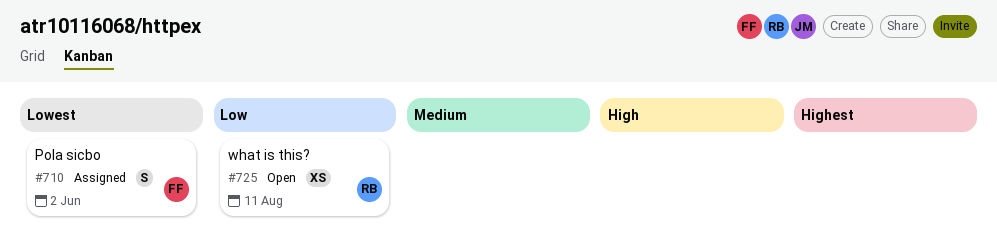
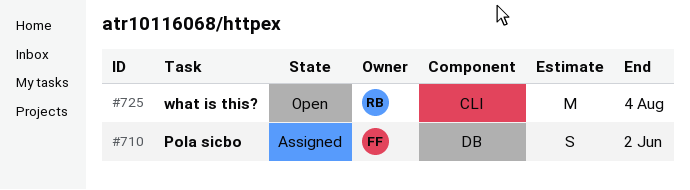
#725, estimate: XS -> M
#725, due: Aug 11 -> Aug 4

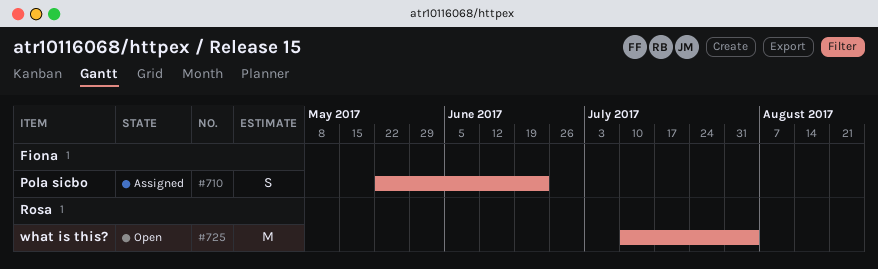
#710, due: Jun 2 -> Jun 23

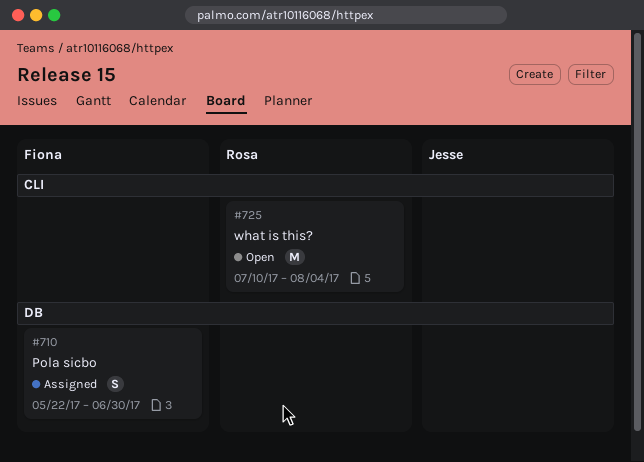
#710, due: Jun 23 -> Jun 30

